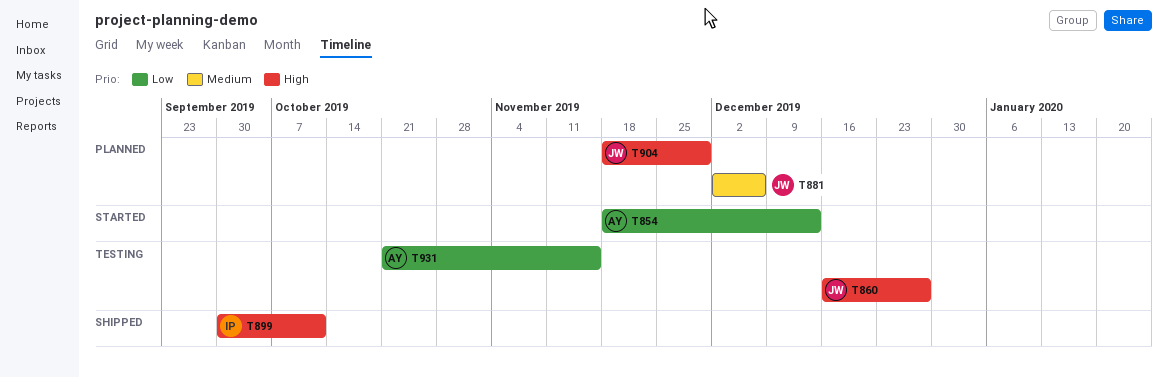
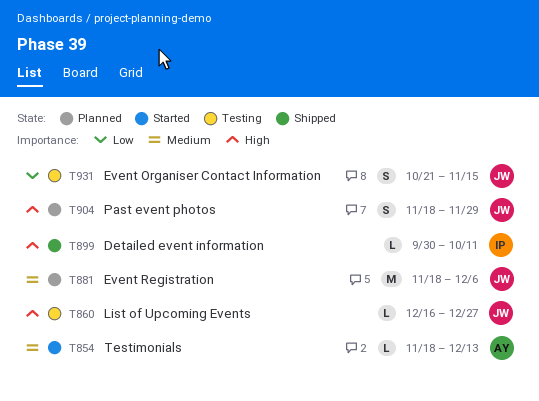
T854, priority: Low -> Medium
T881, start: Dec 2 -> Nov 18
T931, owner: AY -> JW

